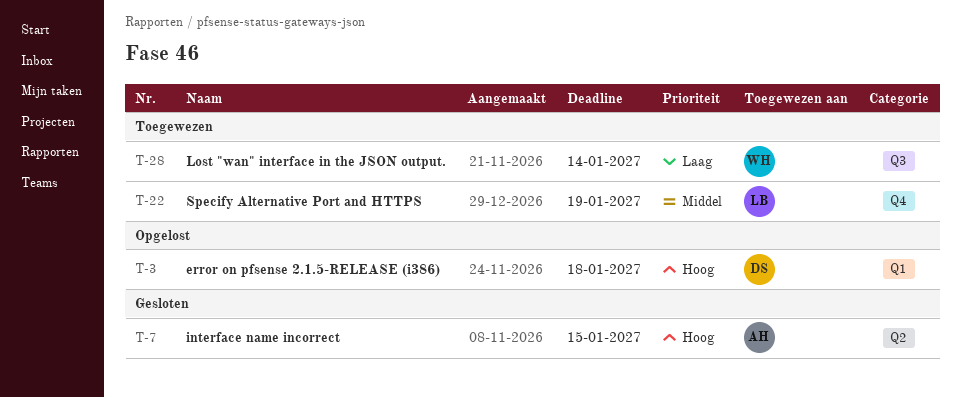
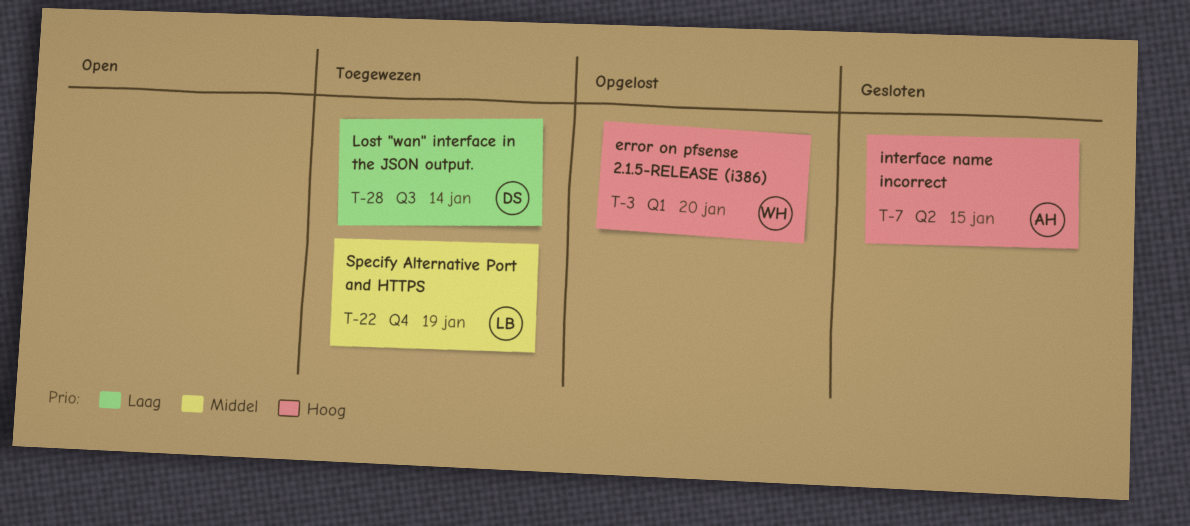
T-3, owner: DS -> WH
T-3, due: Jan 18 -> Jan 20
T-28, owner: WH -> DS

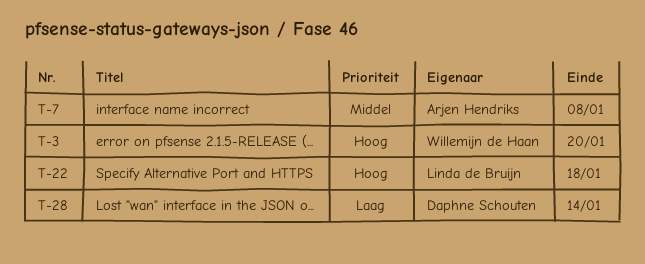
T-7, priority: Hoog -> Middel
T-7, due: Jan 15 -> Jan 8
T-22, priority: Middel -> Hoog
T-22, due: Jan 19 -> Jan 18

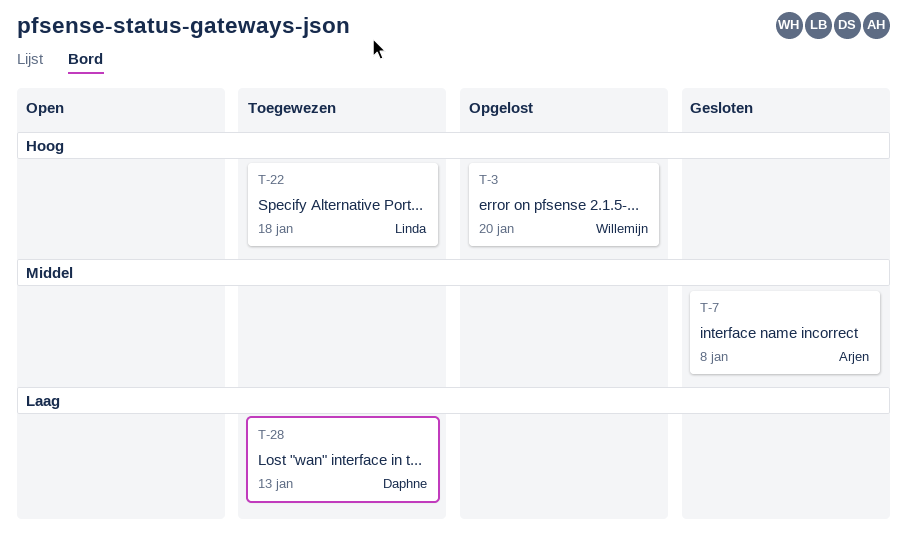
T-28, due: Jan 14 -> Jan 13

